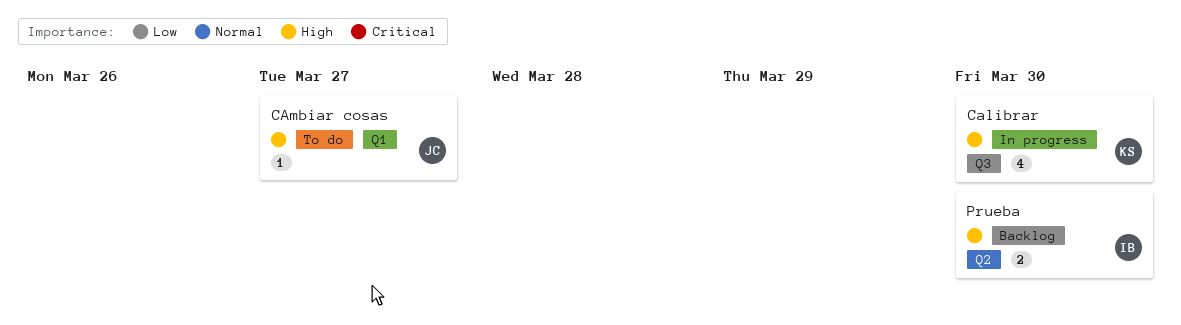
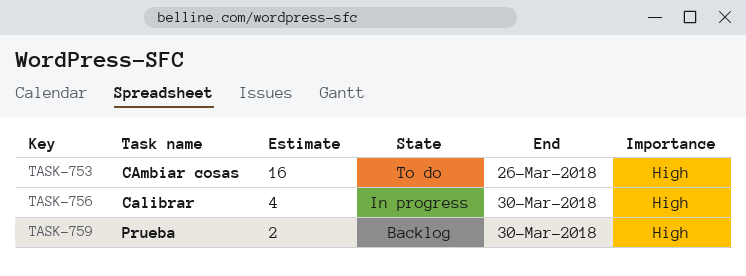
CAmbiar cosas, estimate: 1 -> 16
CAmbiar cosas, due: Mar 27 -> Mar 26

